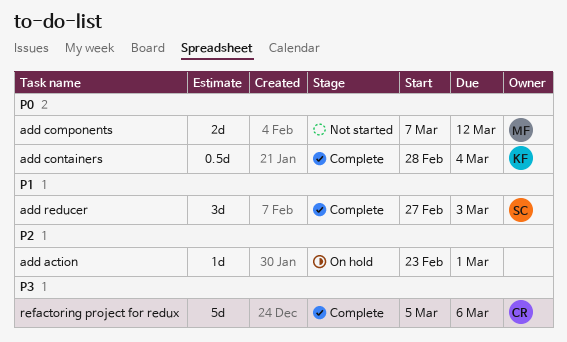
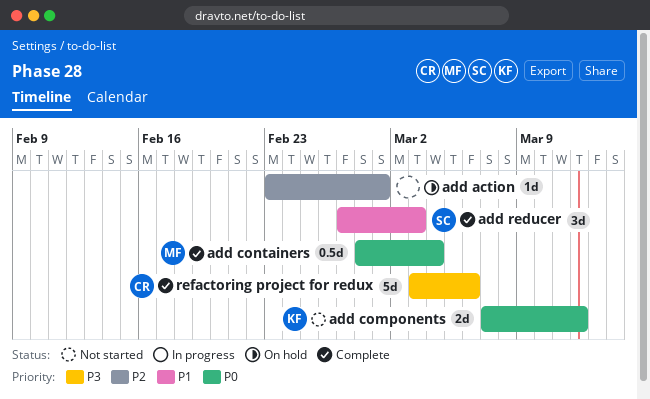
add components, owner: MF -> KF
add containers, owner: KF -> MF
refactoring project for redux, start: Mar 5 -> Mar 3

